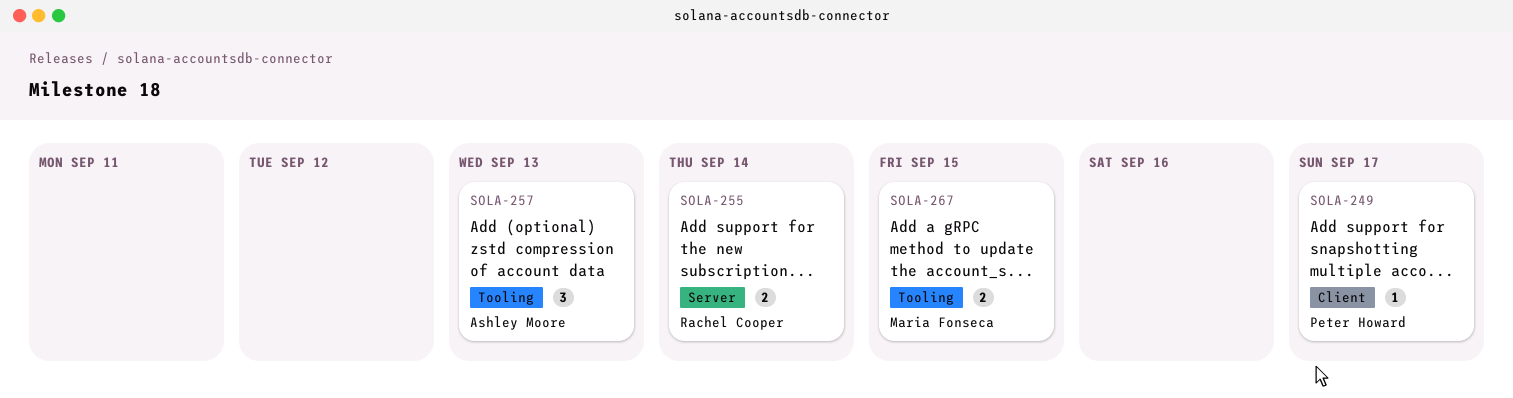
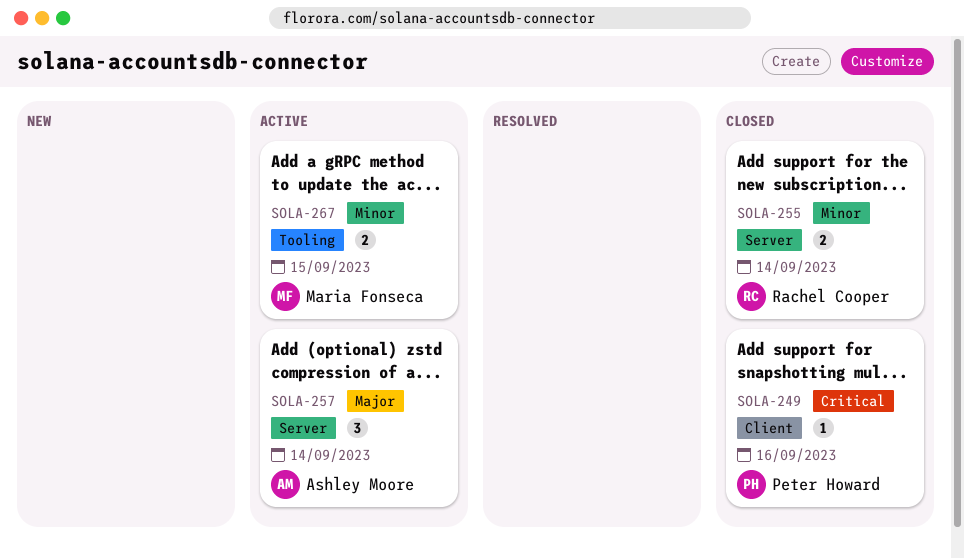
SOLA-249, due: Sep 17 -> Sep 16
SOLA-257, label: Tooling -> Server
SOLA-257, due: Sep 13 -> Sep 14

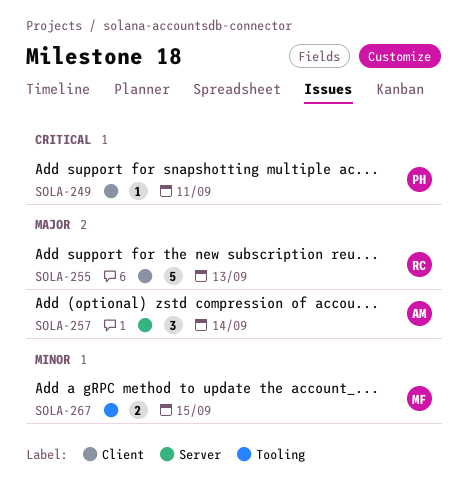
SOLA-249, due: Sep 16 -> Sep 11
SOLA-255, priority: Minor -> Major
SOLA-255, label: Server -> Client
SOLA-255, estimate: 2 -> 5
SOLA-255, due: Sep 14 -> Sep 13

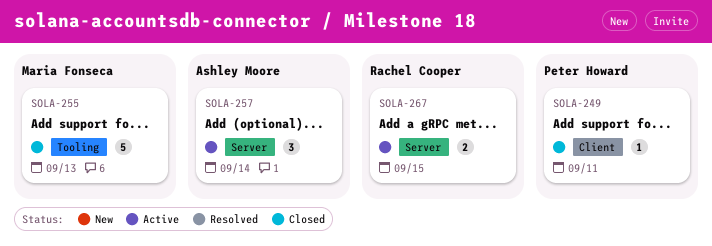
SOLA-255, owner: Rachel Cooper -> Maria Fonseca
SOLA-255, label: Client -> Tooling
SOLA-267, owner: Maria Fonseca -> Rachel Cooper
SOLA-267, label: Tooling -> Server

